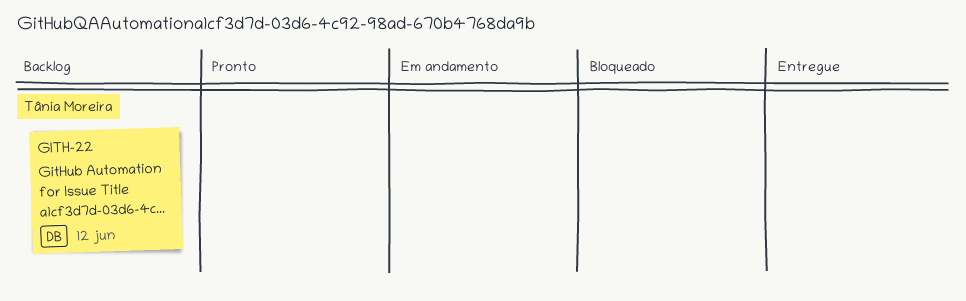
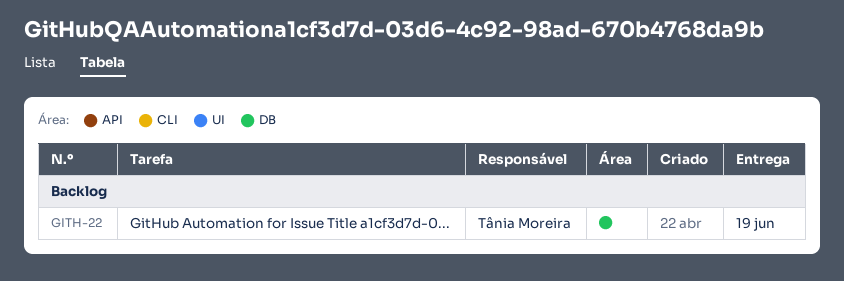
GITH-22, due: Jun 12 -> Jun 19

